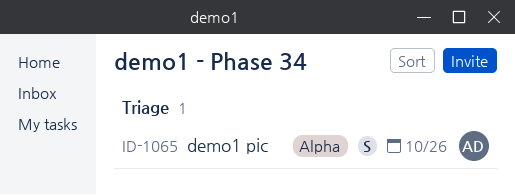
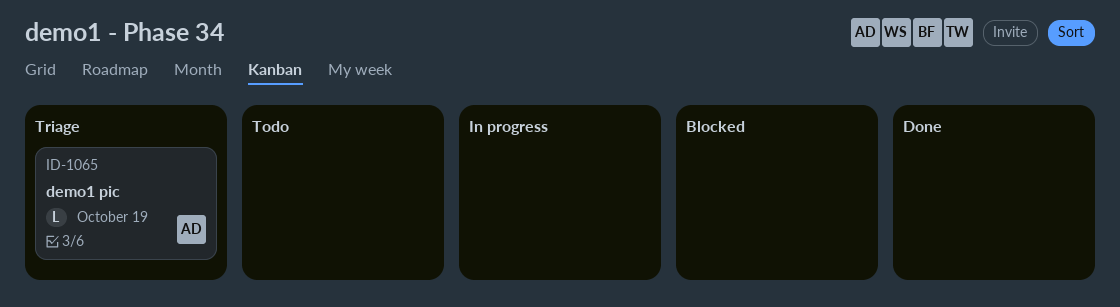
ID-1065, estimate: S -> L
ID-1065, due: Oct 26 -> Oct 19

